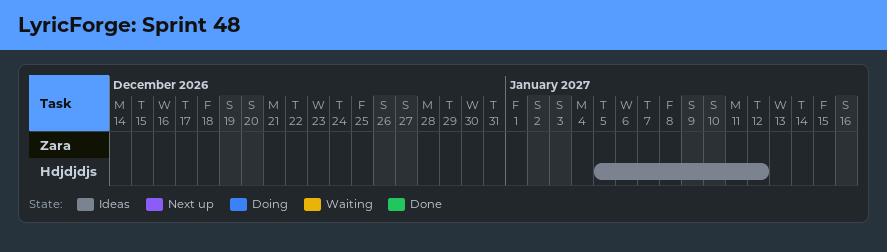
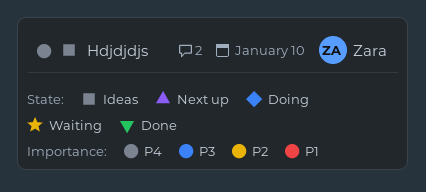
Hdjdjdjs, due: Jan 12 -> Jan 10

